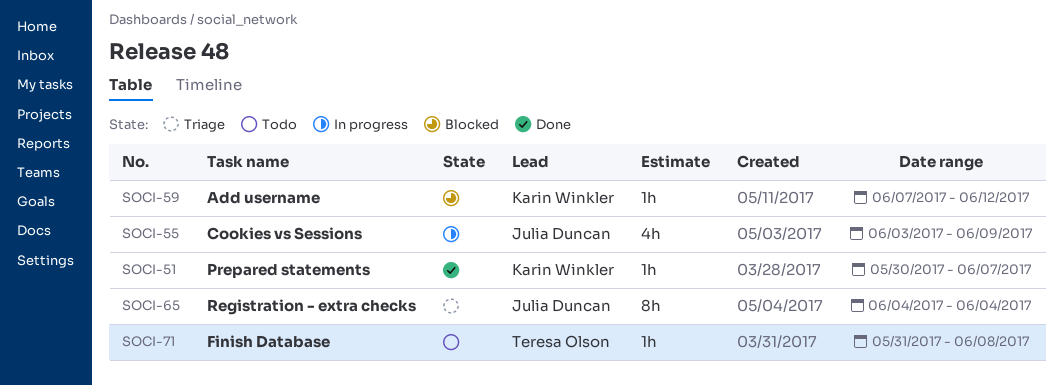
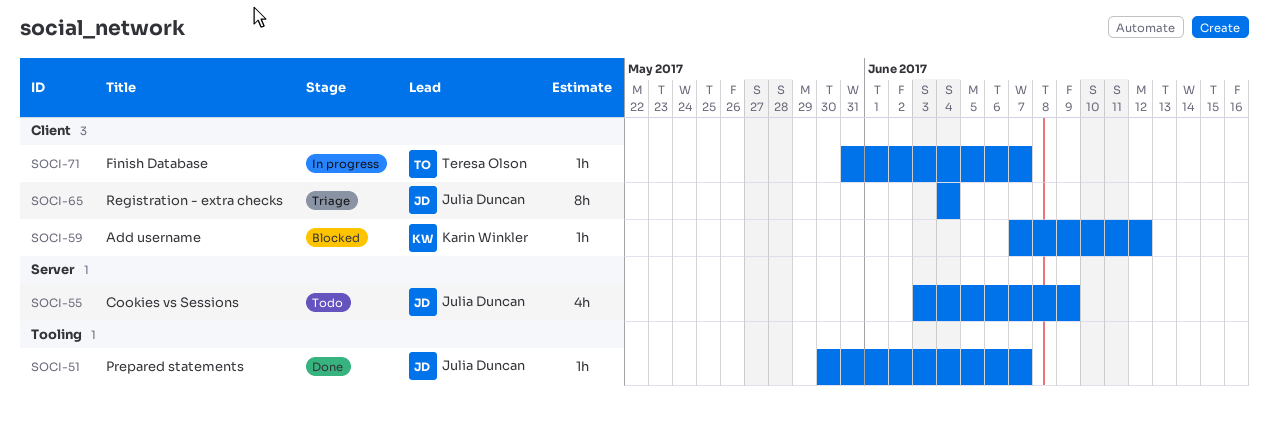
SOCI-51, owner: Karin Winkler -> Julia Duncan
SOCI-55, status: In progress -> Todo
SOCI-71, status: Todo -> In progress
SOCI-71, due: Jun 8 -> Jun 7

